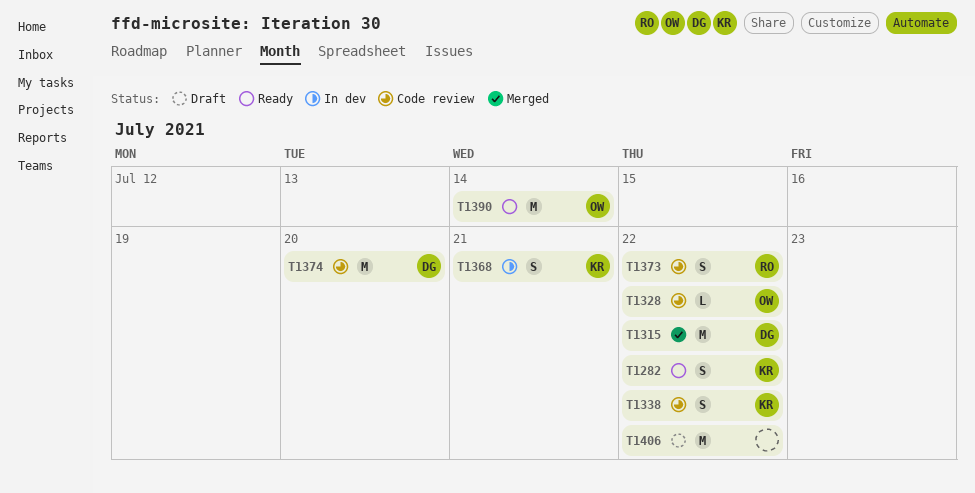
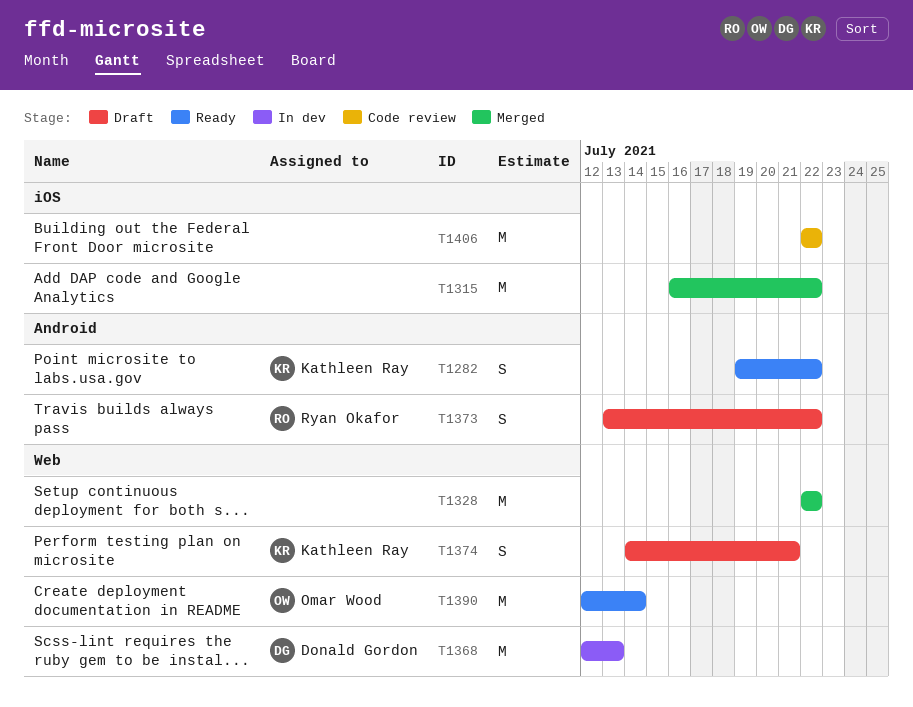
T1315, owner: Donald Gordon -> none
T1328, status: Code review -> Merged
T1328, owner: Omar Wood -> none
T1328, estimate: L -> M
T1338: present -> none
T1368, owner: Kathleen Ray -> Donald Gordon
T1368, estimate: S -> M
T1368, due: Jul 21 -> Jul 13
T1373, status: Code review -> Draft
T1374, status: Code review -> Draft
T1374, owner: Donald Gordon -> Kathleen Ray
T1374, estimate: M -> S
T1374, due: Jul 20 -> Jul 21
T1406, status: Draft -> Code review

